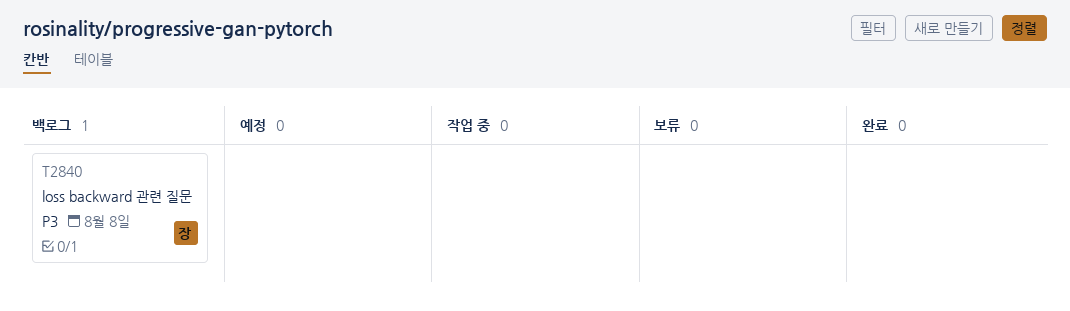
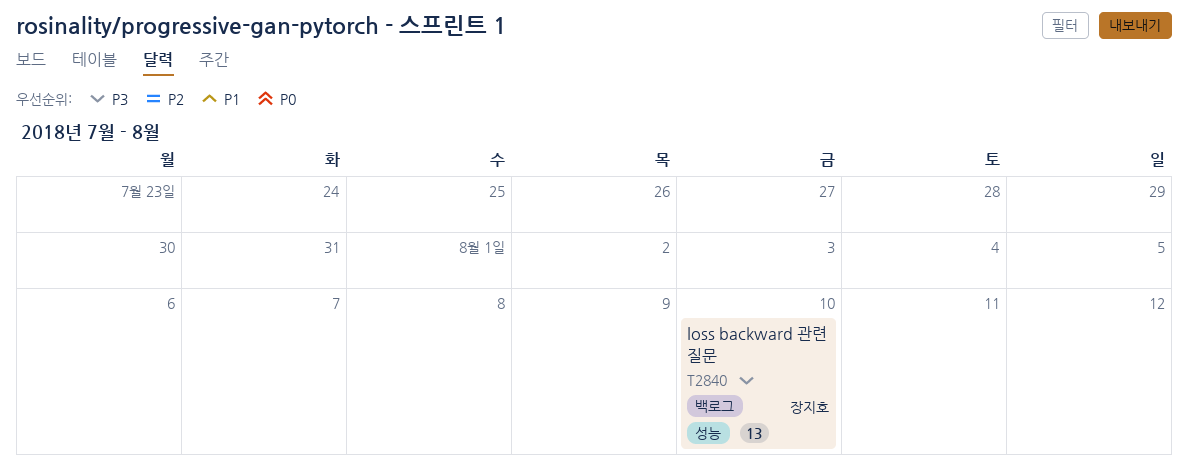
T2840, due: Aug 8 -> Aug 10

